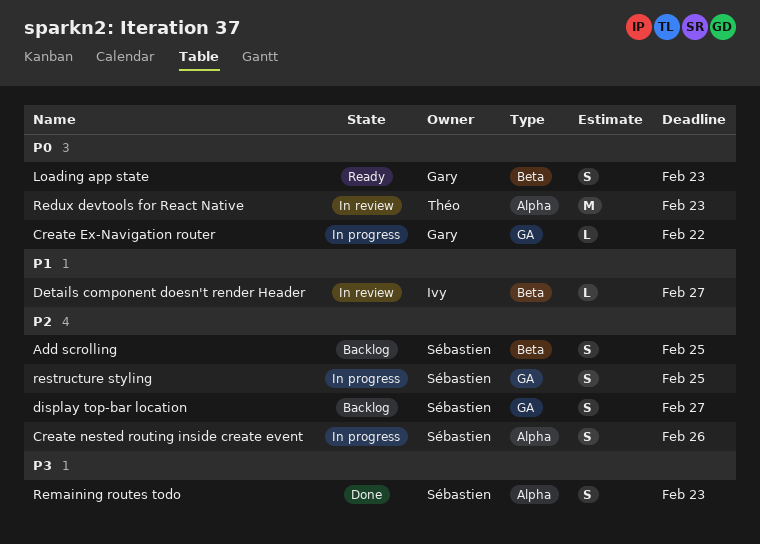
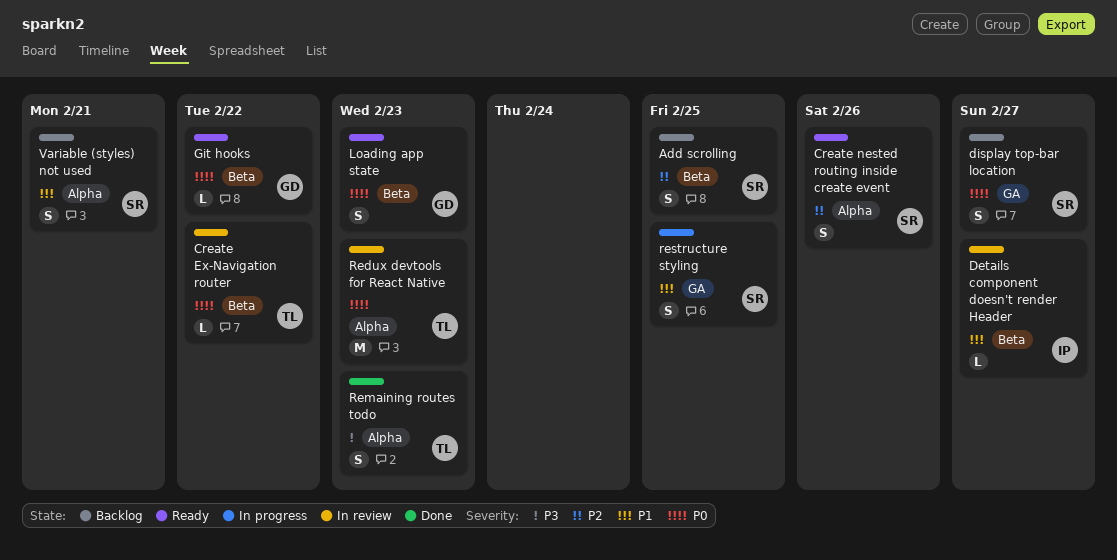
Create Ex-Navigation router, status: In progress -> In review
Create Ex-Navigation router, owner: Gary -> Théo
Create Ex-Navigation router, label: GA -> Beta
Create nested routing inside create event, status: In progress -> Ready
display top-bar location, priority: P2 -> P0
Git hooks: none -> present
Remaining routes todo, owner: Sébastien -> Théo
restructure styling, priority: P2 -> P1
Variable (styles) not used: none -> present

